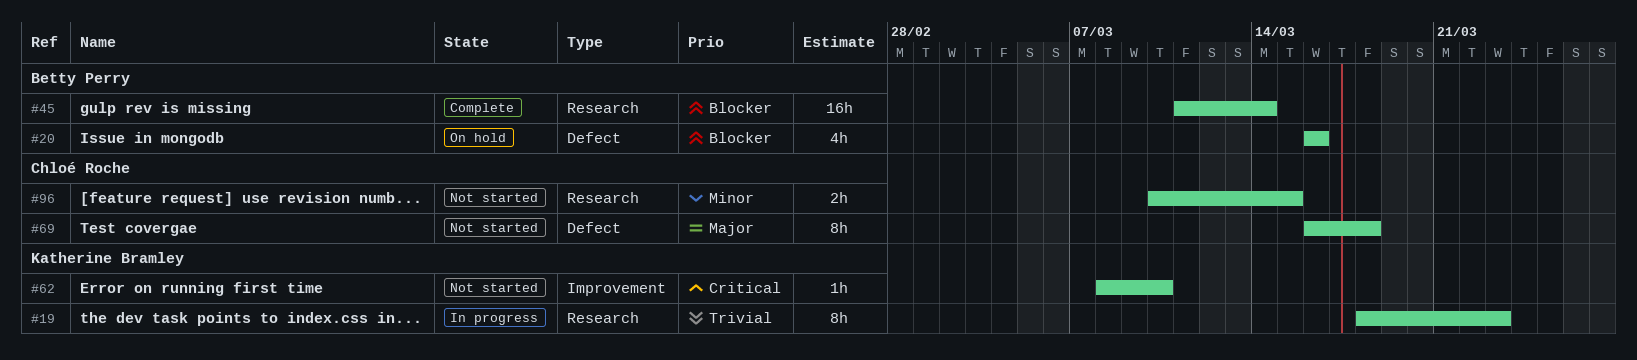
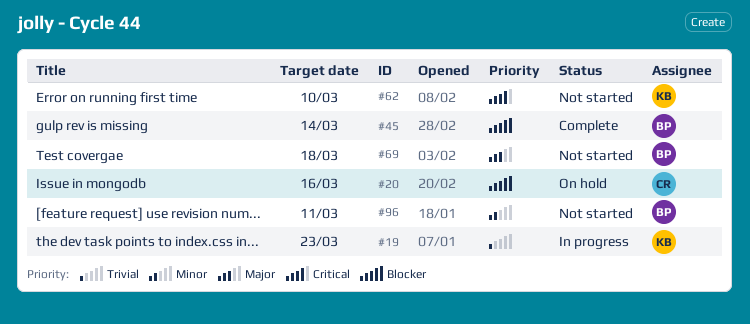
#20, owner: Betty Perry -> Chloé Roche
#69, owner: Chloé Roche -> Betty Perry
#96, owner: Chloé Roche -> Betty Perry
#96, due: Mar 15 -> Mar 11

